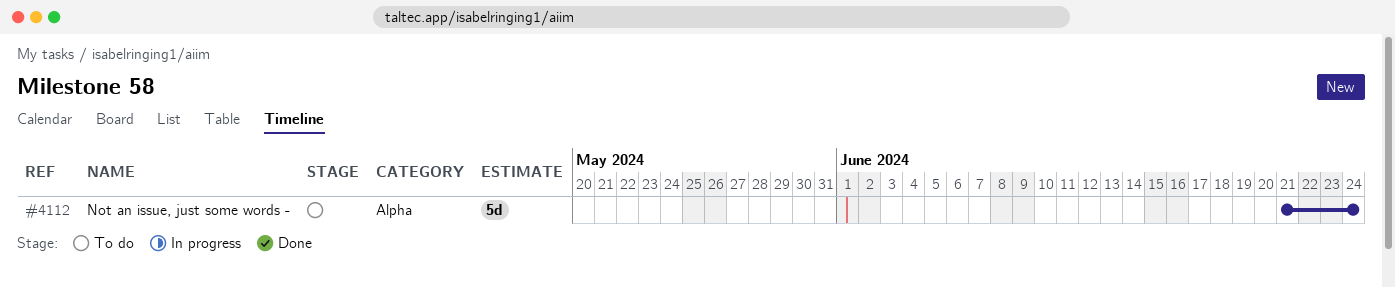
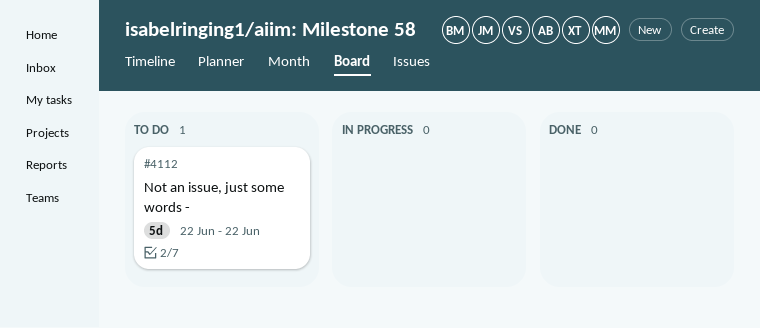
#4112, start: Jun 21 -> Jun 22
#4112, due: Jun 24 -> Jun 22

